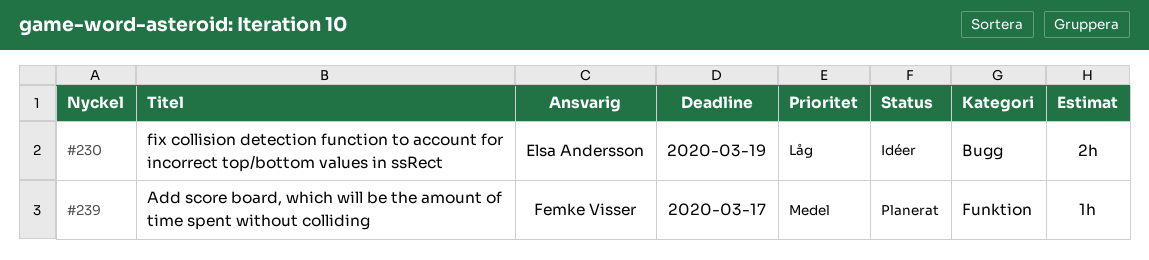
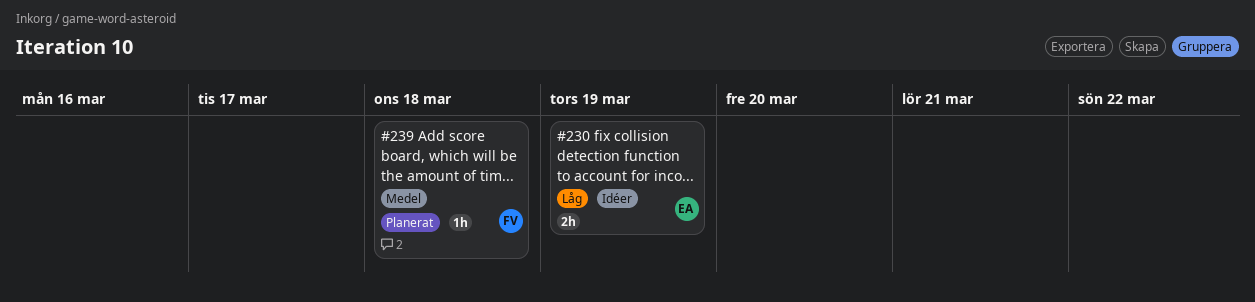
#239, due: Mar 17 -> Mar 18

